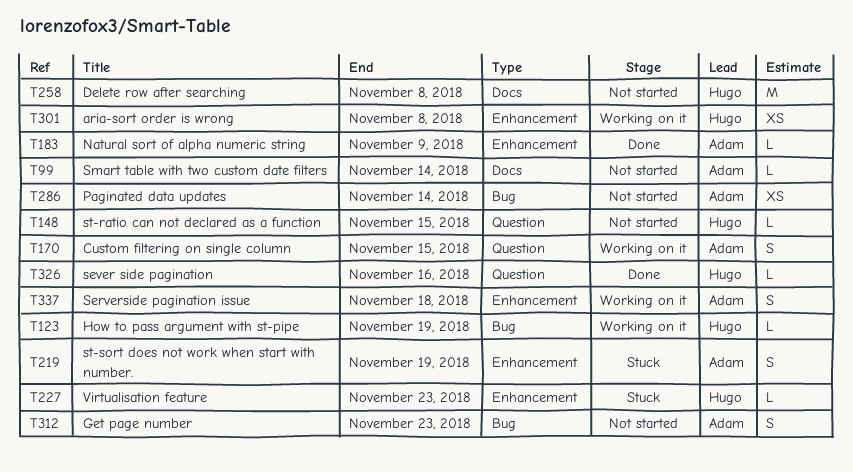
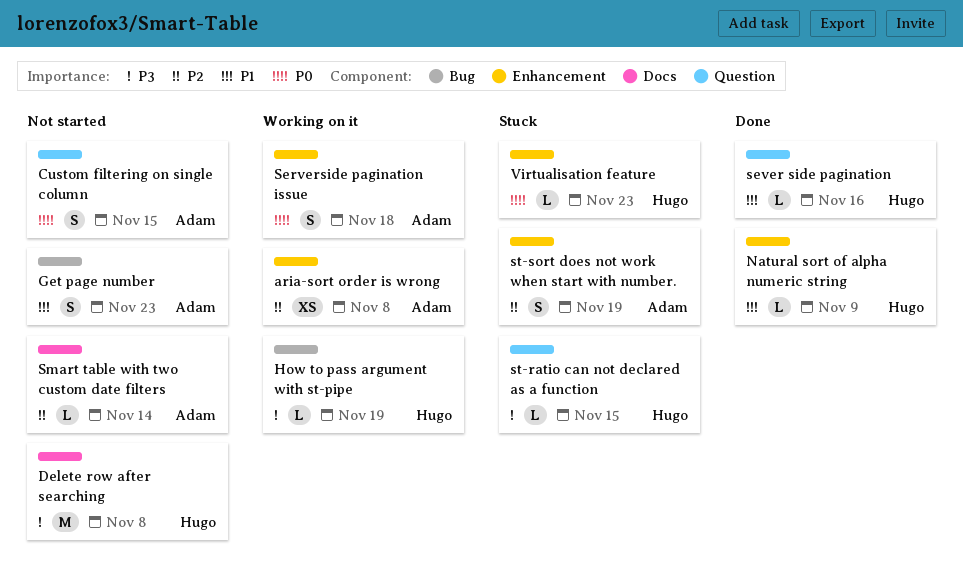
aria-sort order is wrong, owner: Hugo -> Adam
Custom filtering on single column, status: Working on it -> Not started
Natural sort of alpha numeric string, owner: Adam -> Hugo
Paginated data updates: present -> none
st-ratio can not declared as a function, status: Not started -> Stuck

